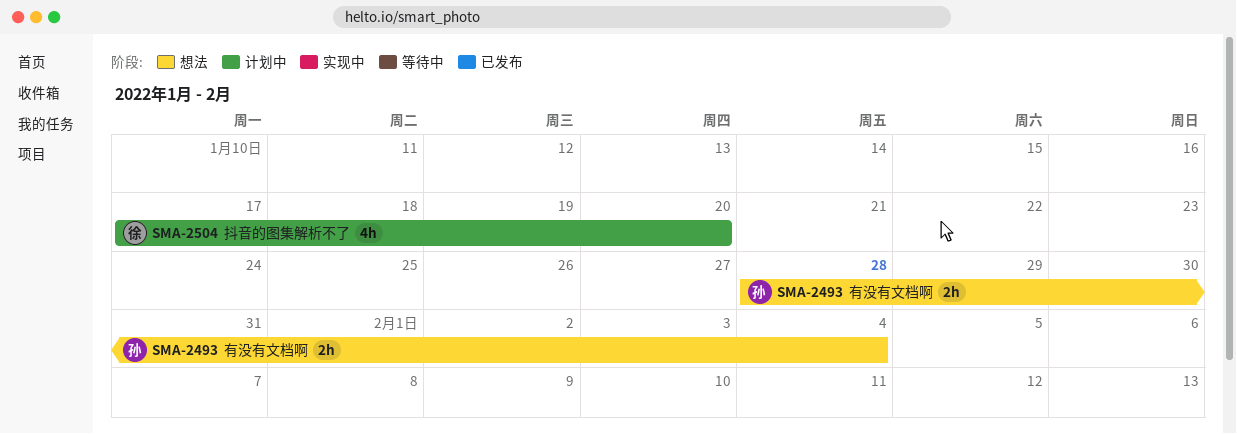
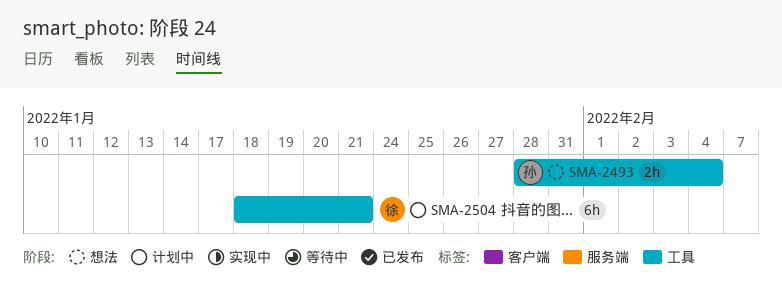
SMA-2504, estimate: 4h -> 6h
SMA-2504, start: Jan 17 -> Jan 18
SMA-2504, due: Jan 20 -> Jan 21

